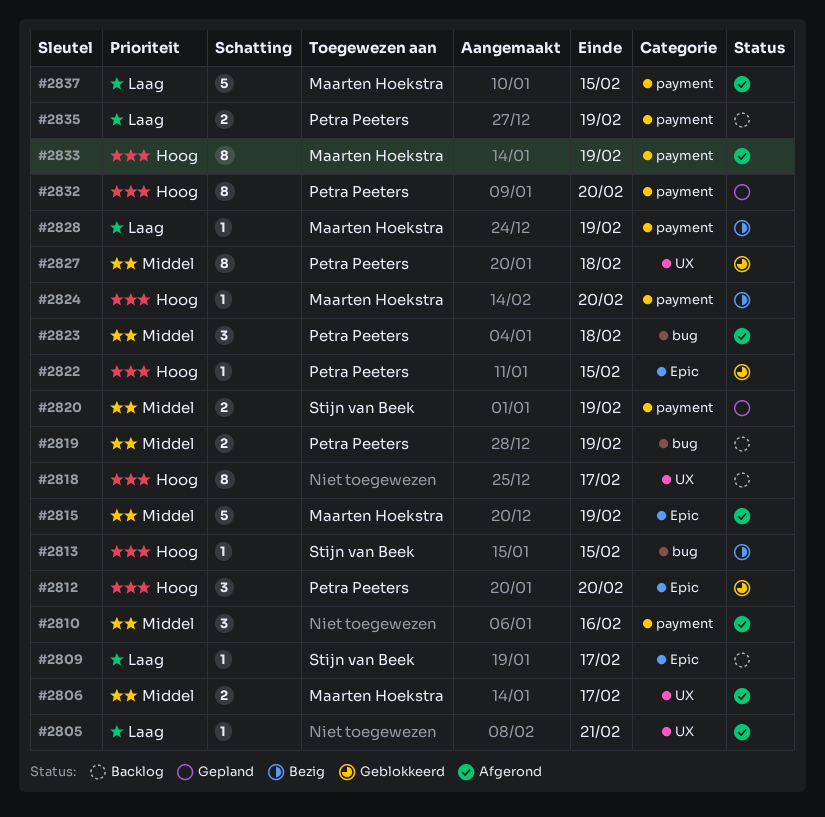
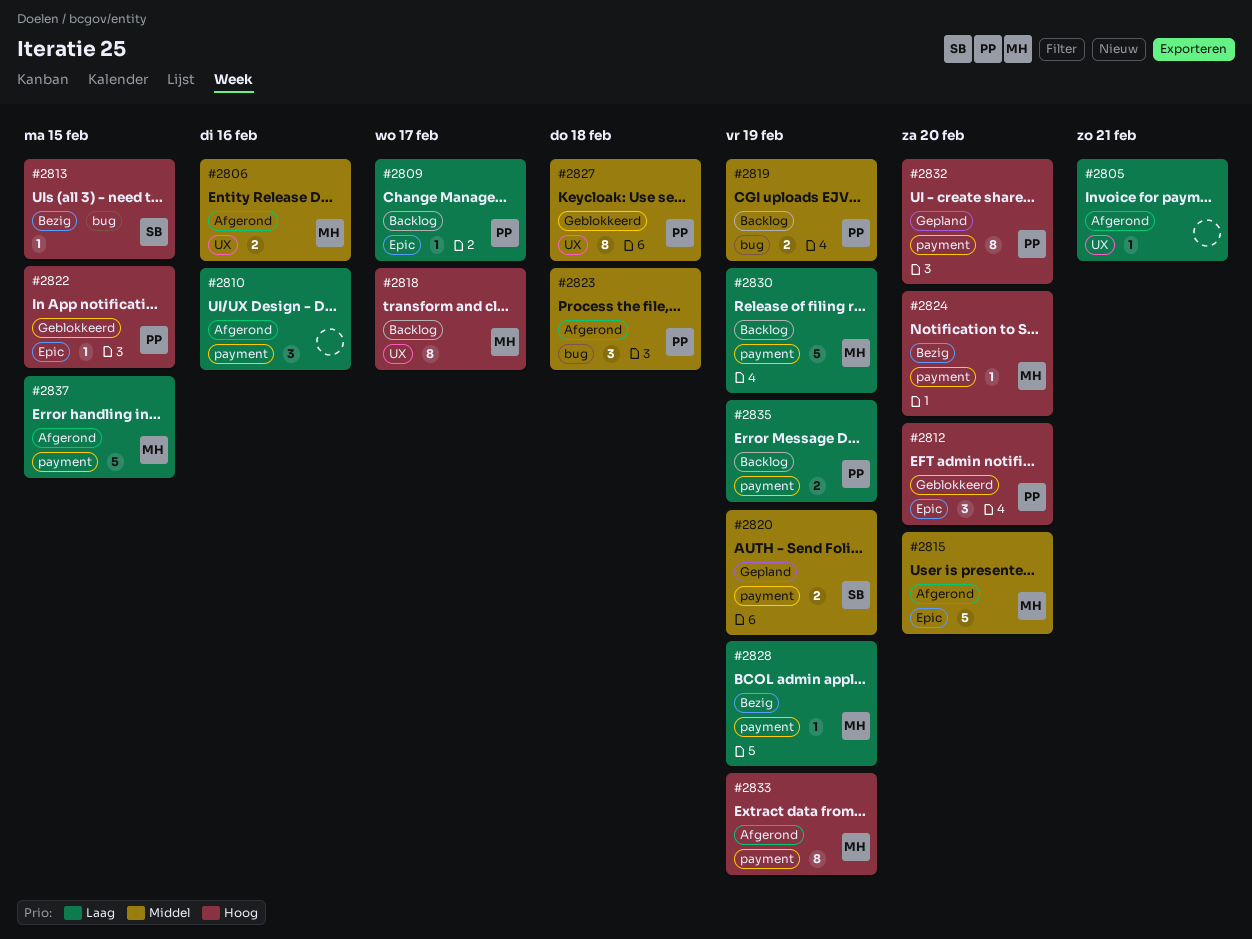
#2806, due: Feb 17 -> Feb 16
#2809, owner: Stijn van Beek -> Petra Peeters
#2810, priority: Middel -> Laag
#2815, due: Feb 19 -> Feb 20
#2818, owner: none -> Maarten Hoekstra
#2830: none -> present

